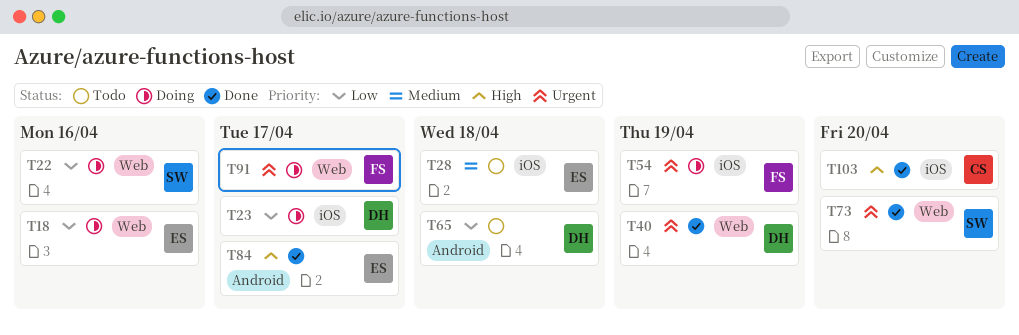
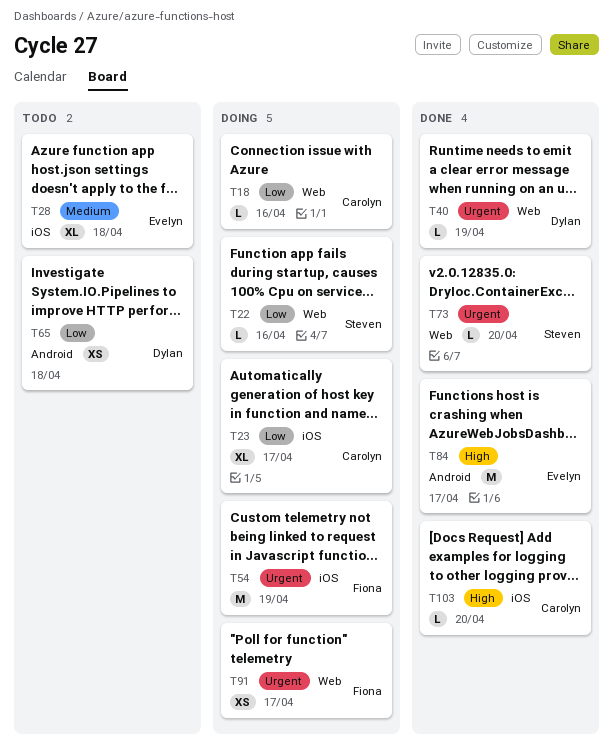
T18, owner: Evelyn -> Carolyn
T23, owner: Dylan -> Carolyn

